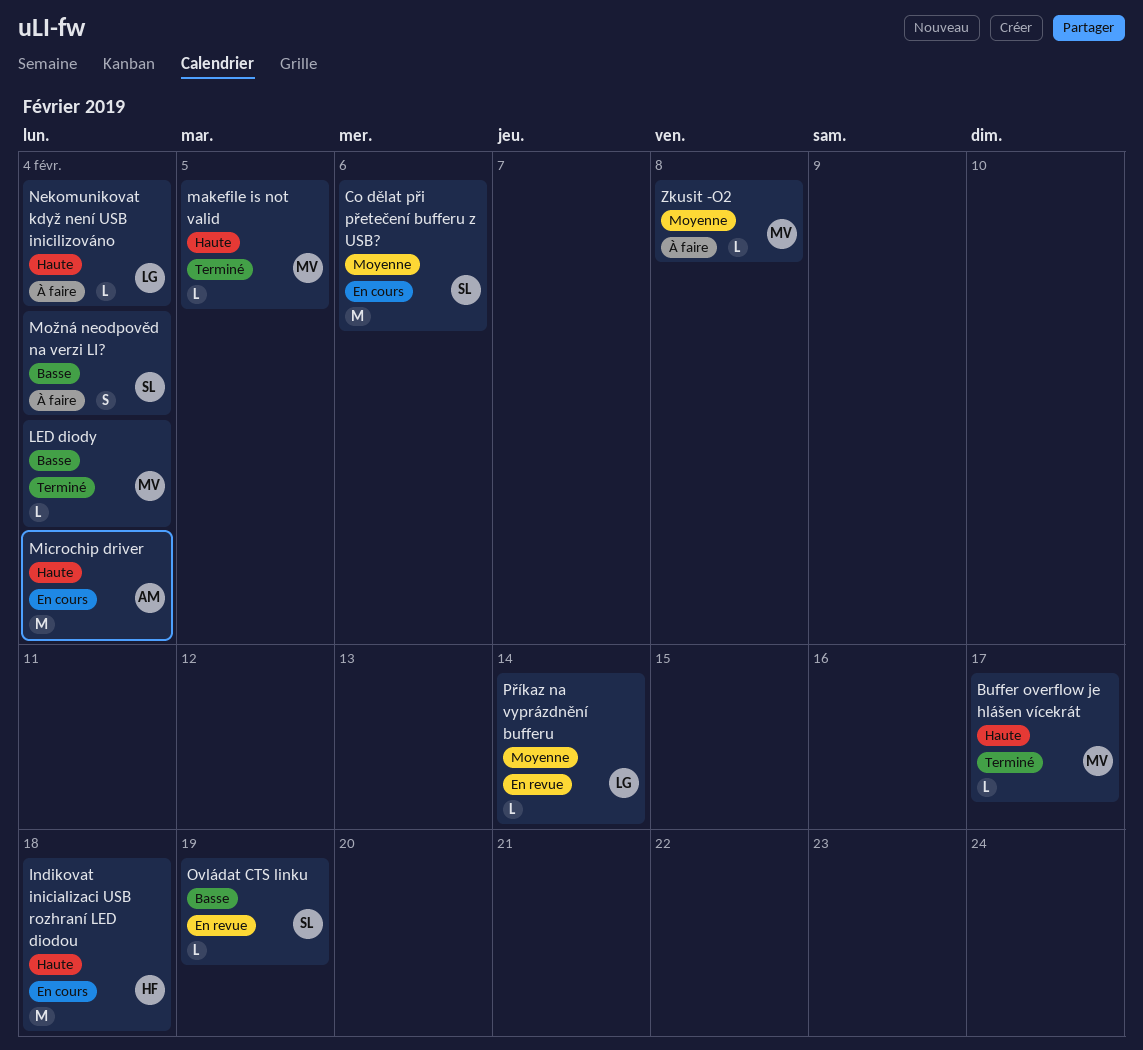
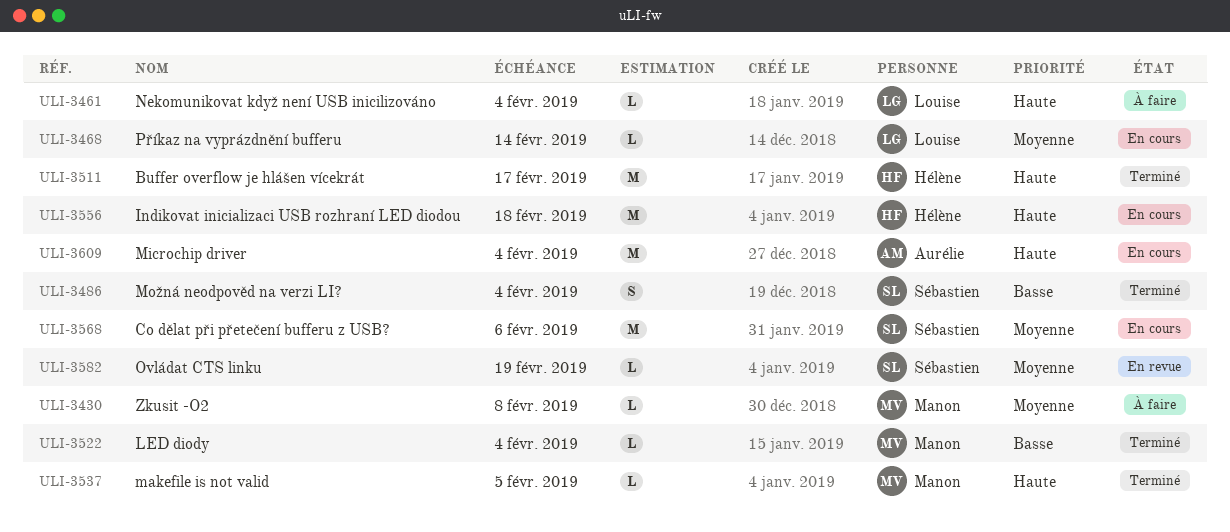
Buffer overflow je hlášen vícekrát, owner: Manon -> Hélène
Buffer overflow je hlášen vícekrát, estimate: L -> M
Možná neodpověd na verzi LI?, status: À faire -> Terminé
Ovládat CTS linku, priority: Basse -> Moyenne
Příkaz na vyprázdnění bufferu, status: En revue -> En cours

